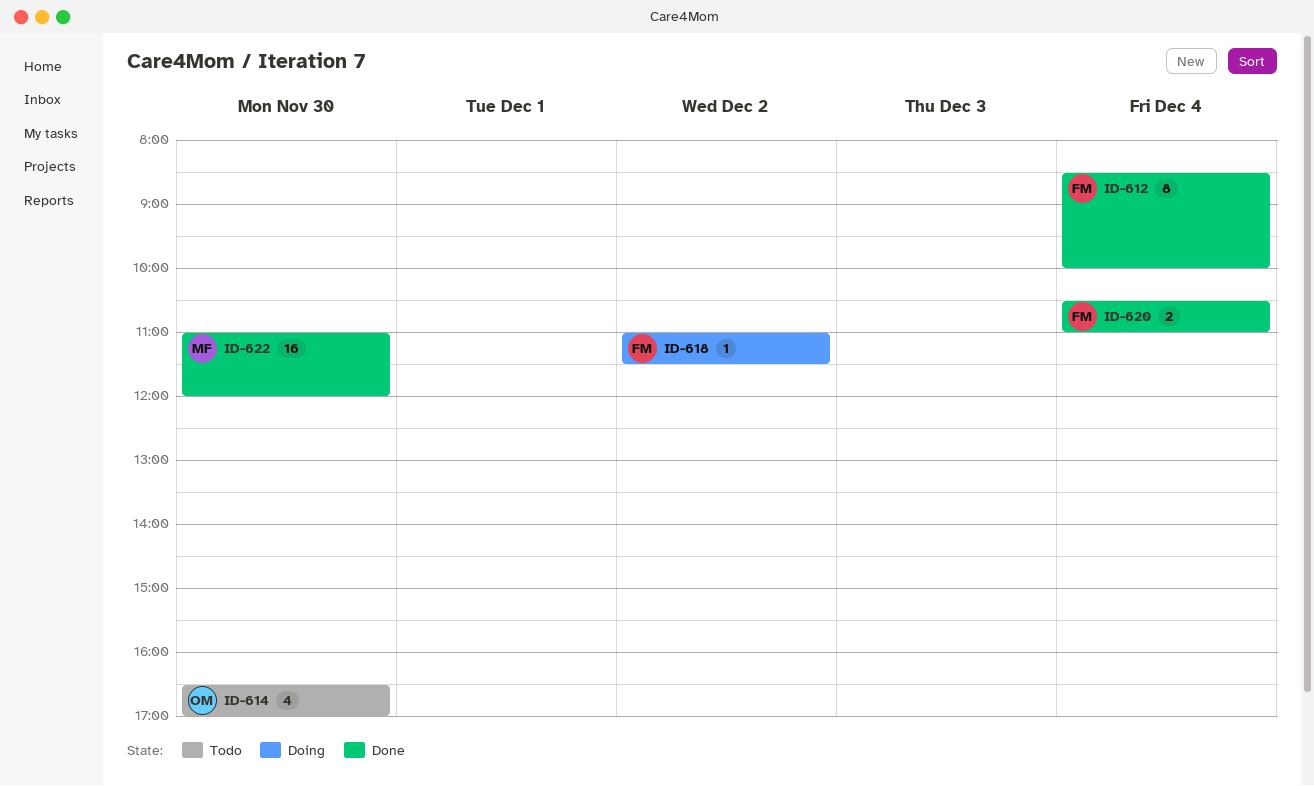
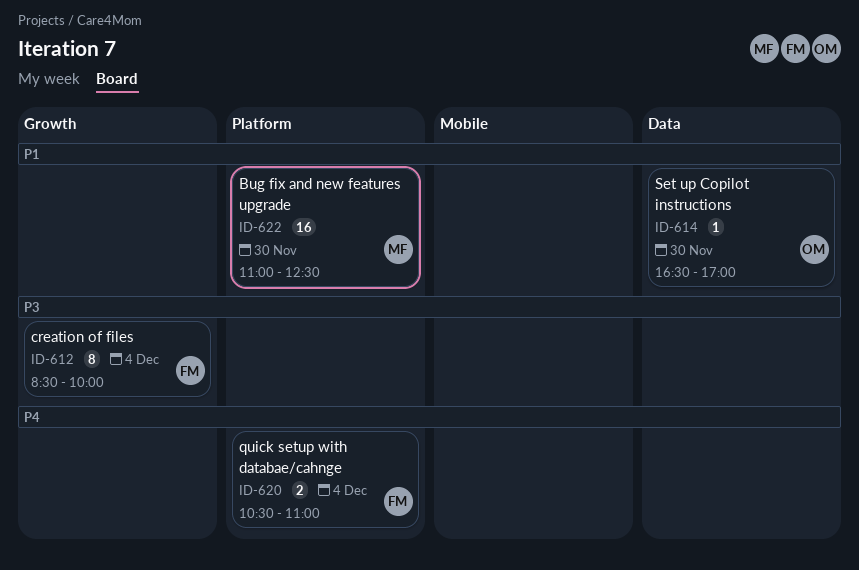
ID-614, estimate: 4 -> 1
ID-618: present -> none
ID-622, ends: 12:00 -> 12:30

